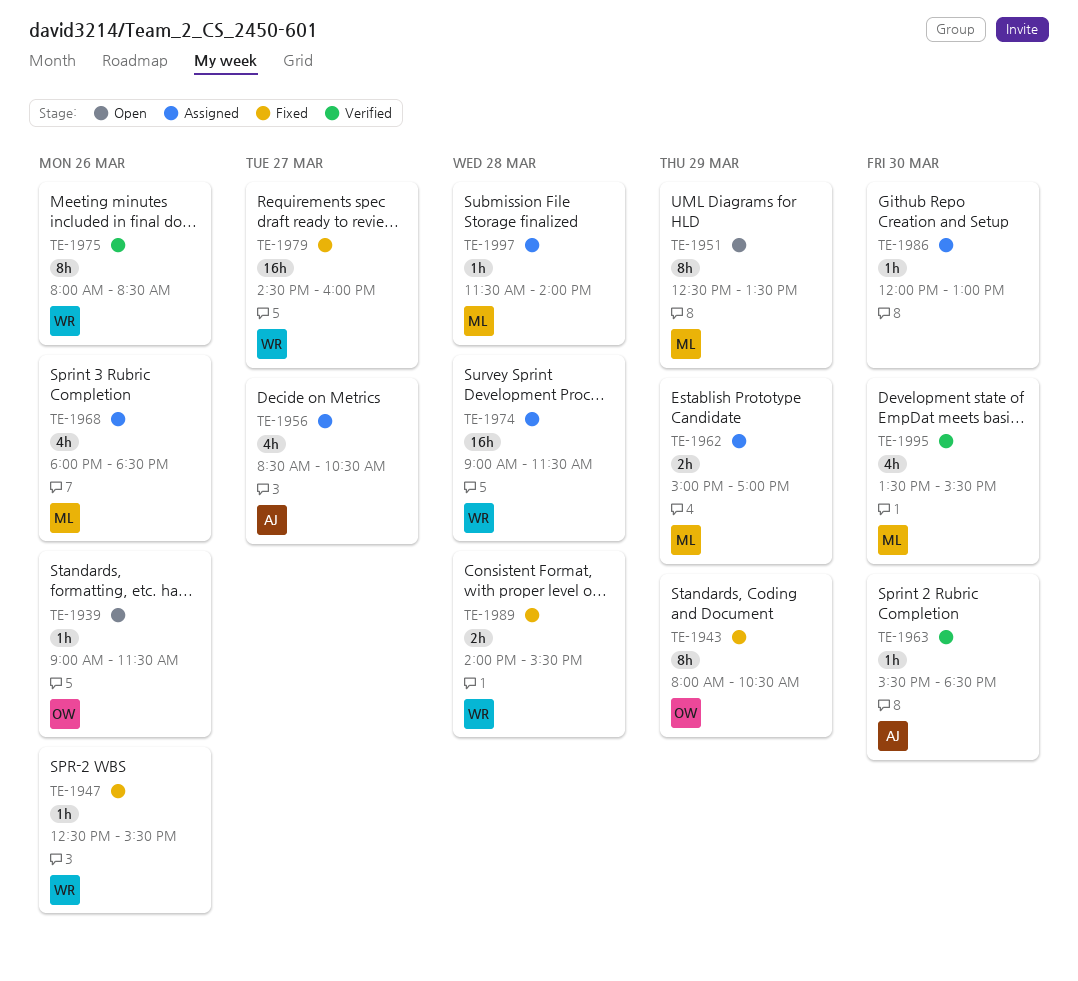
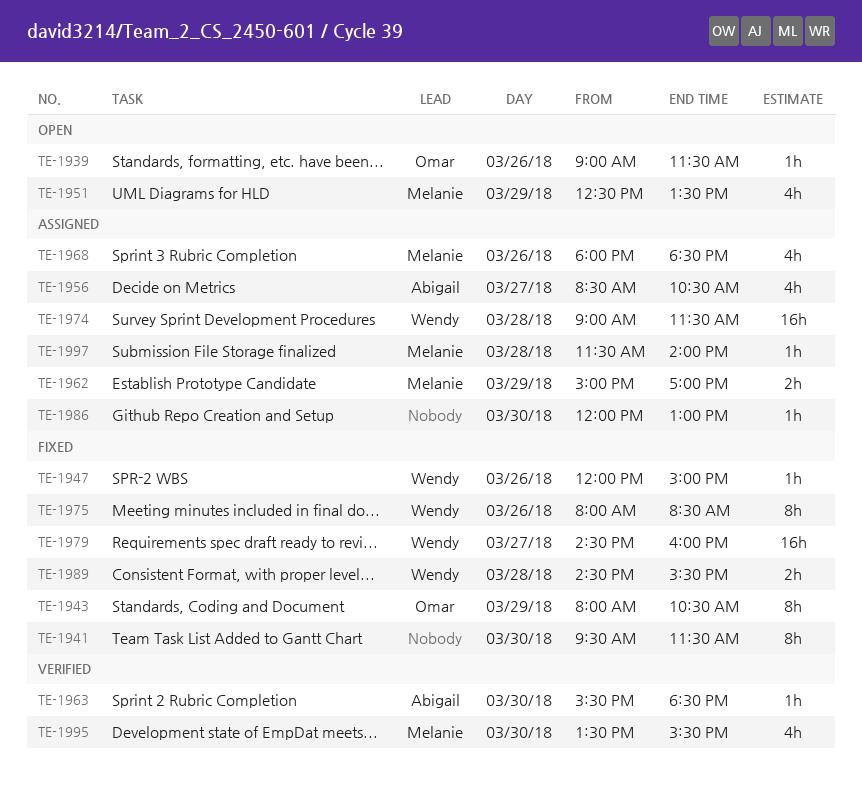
TE-1941: none -> present
TE-1947, begins: 12:30 -> 12:00
TE-1947, ends: 15:30 -> 15:00
TE-1951, estimate: 8h -> 4h
TE-1975, status: Verified -> Fixed
TE-1989, begins: 14:00 -> 14:30

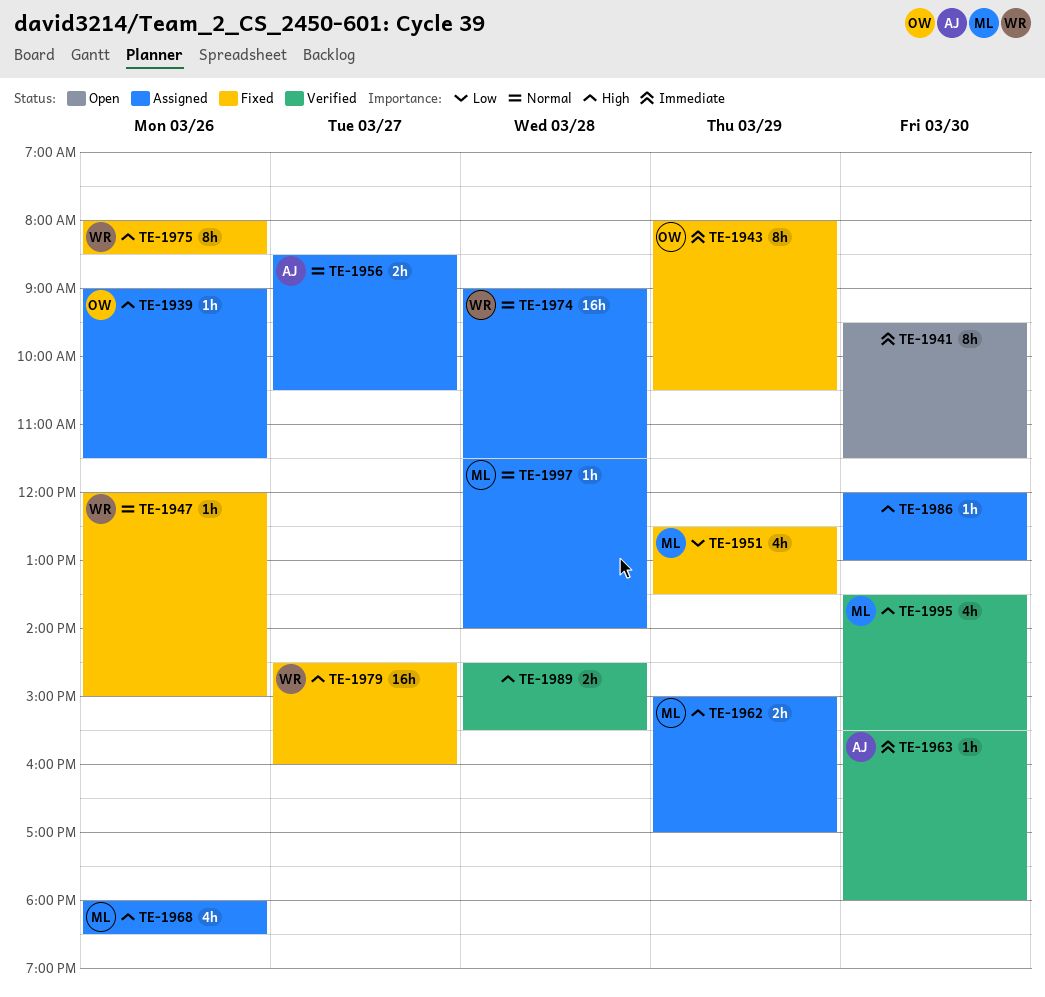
TE-1939, status: Open -> Assigned
TE-1941, status: Fixed -> Open
TE-1951, status: Open -> Fixed
TE-1956, estimate: 4h -> 2h
TE-1963, ends: 18:30 -> 18:00
TE-1989, status: Fixed -> Verified
TE-1989, owner: Wendy -> none

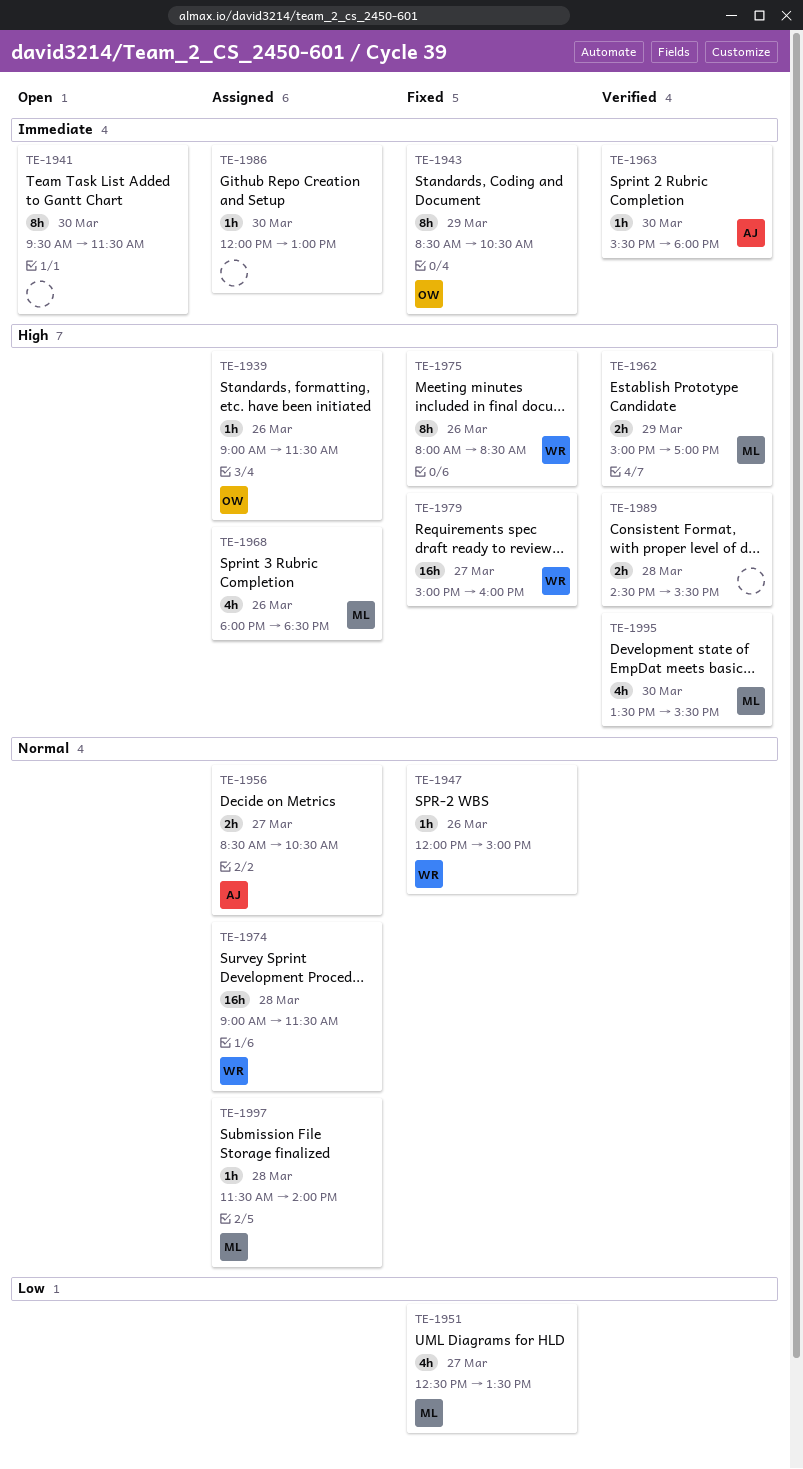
TE-1943, begins: 08:00 -> 08:30
TE-1951, day: Mar 29 -> Mar 27
TE-1962, status: Assigned -> Verified
TE-1979, begins: 14:30 -> 15:00
TE-1986, priority: High -> Immediate

